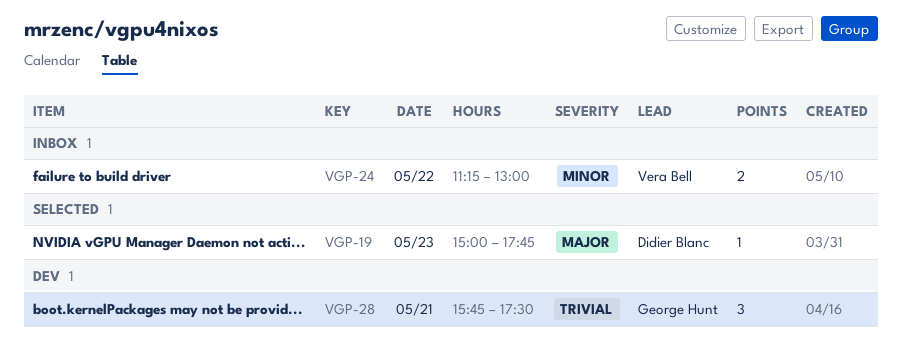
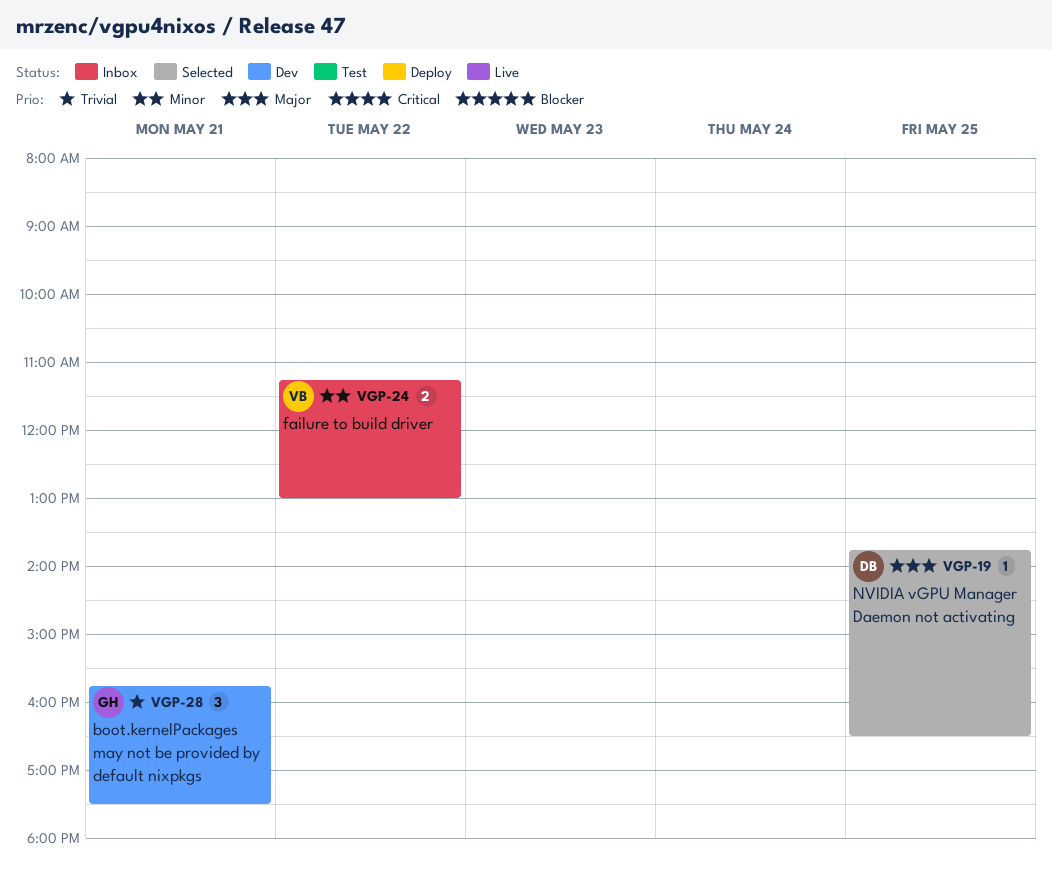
VGP-19, day: May 23 -> May 25
VGP-19, begins: 15:00 -> 13:45
VGP-19, ends: 17:45 -> 16:30

